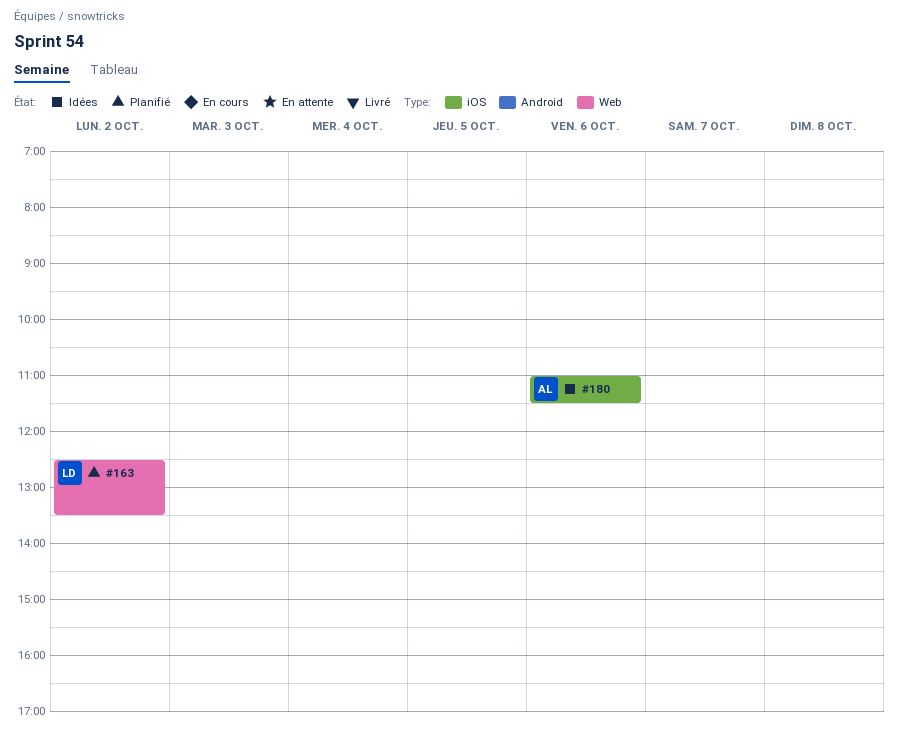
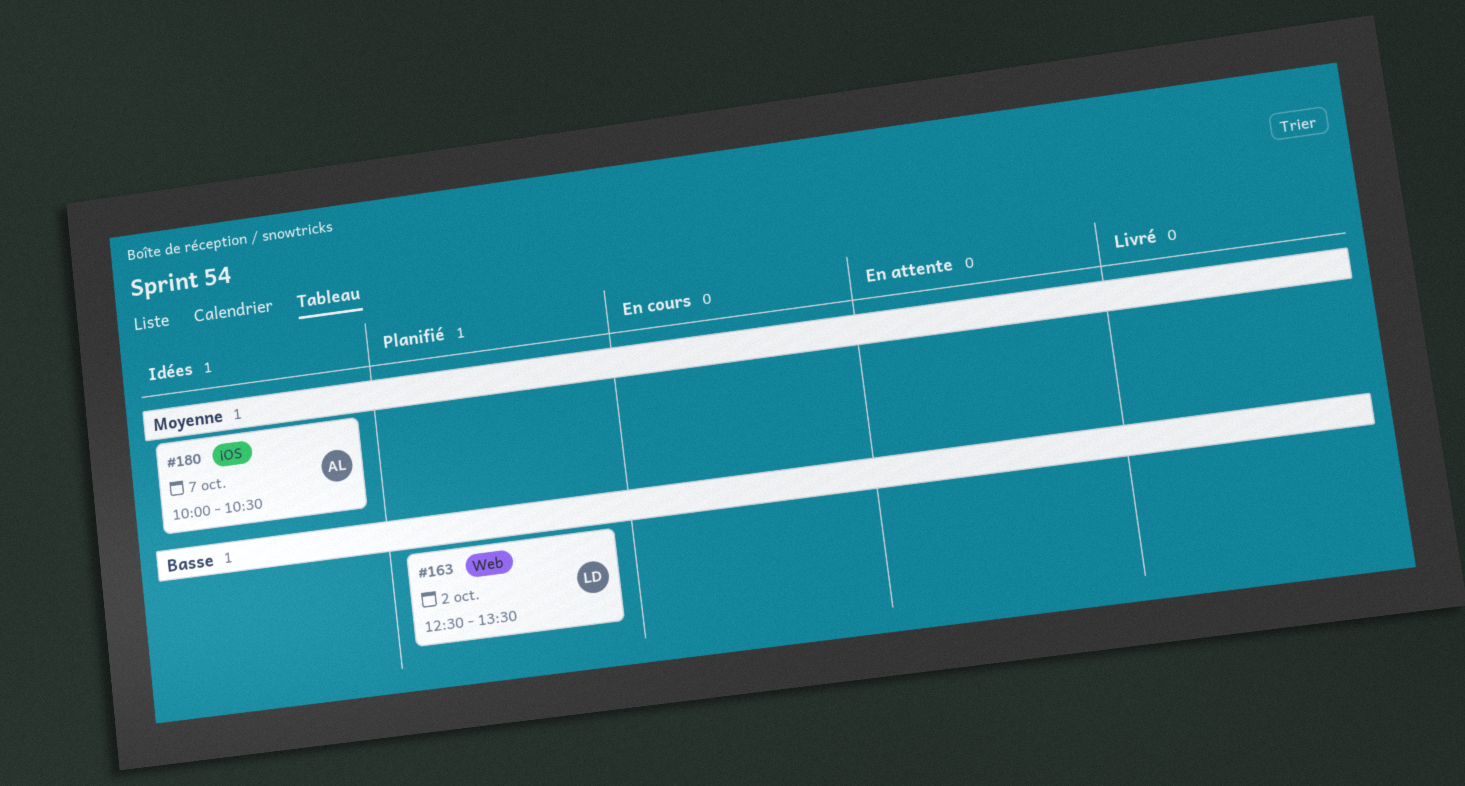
#180, day: Oct 6 -> Oct 7
#180, begins: 11:00 -> 10:00
#180, ends: 11:30 -> 10:30

